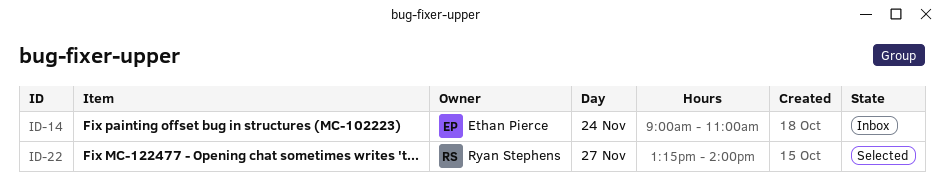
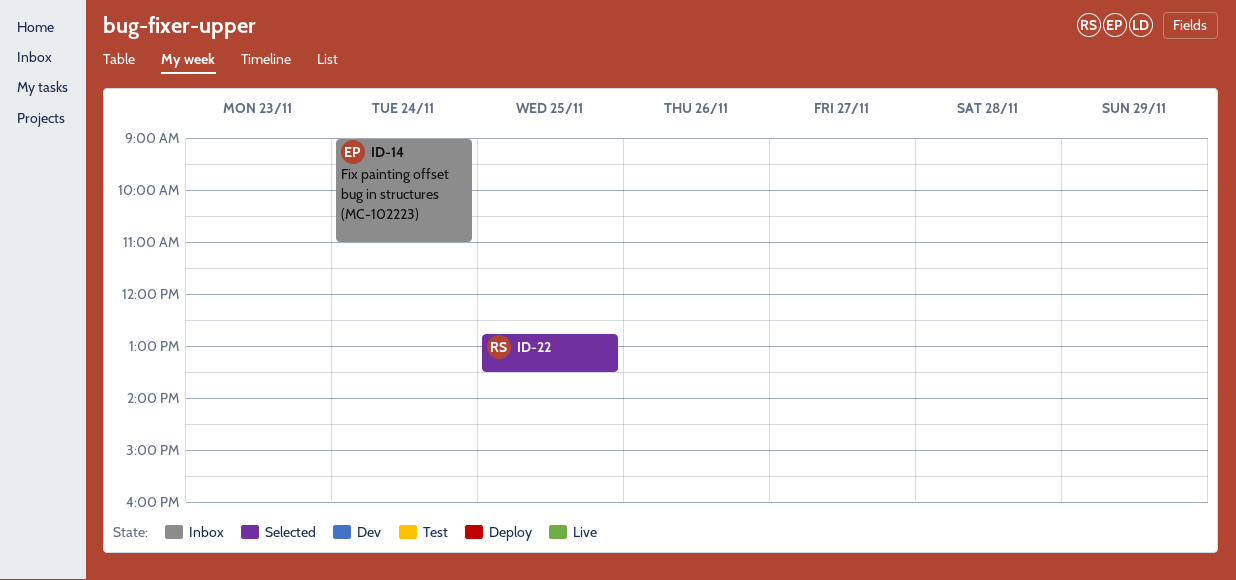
ID-22, day: Nov 27 -> Nov 25
ID-22, begins: 13:15 -> 12:45
ID-22, ends: 14:00 -> 13:30

